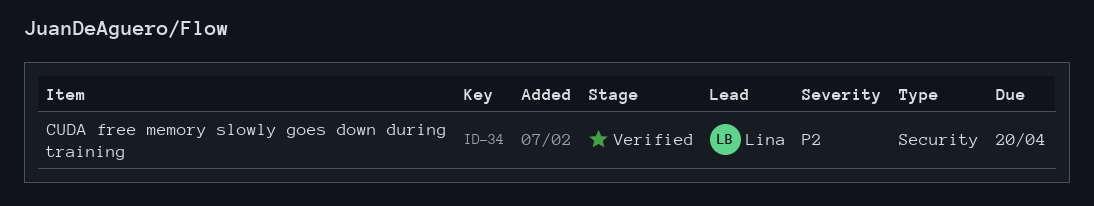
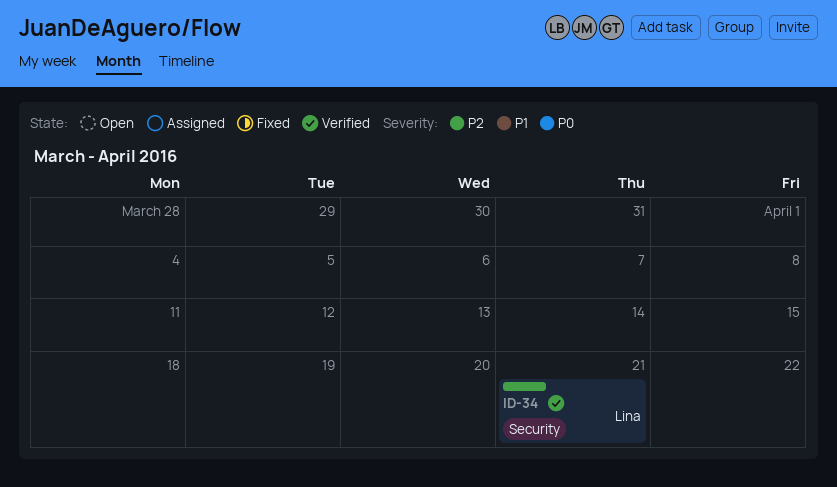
ID-34, due: Apr 20 -> Apr 21

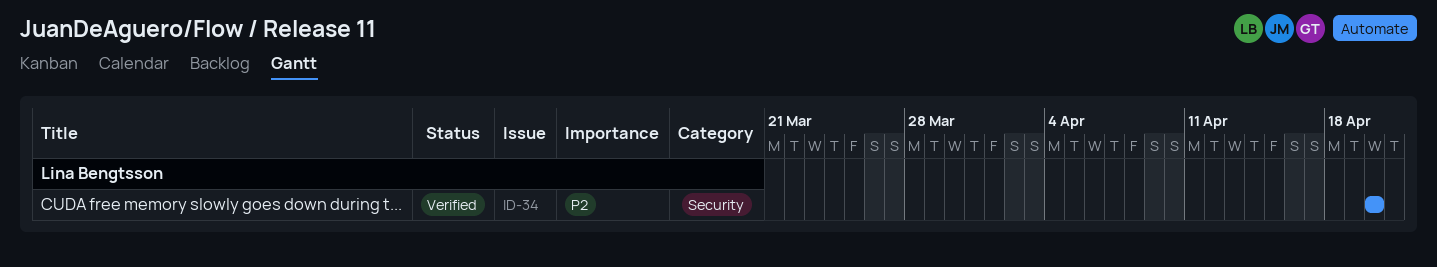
ID-34, due: Apr 21 -> Apr 20

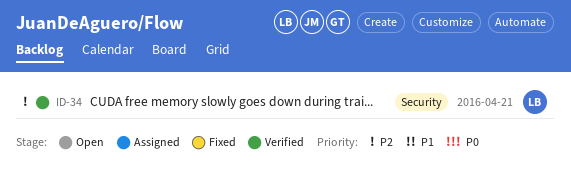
ID-34, due: Apr 20 -> Apr 21

